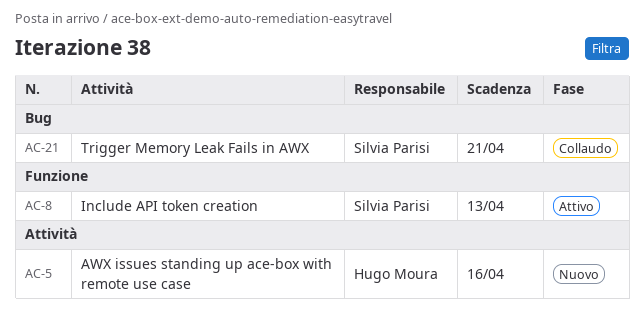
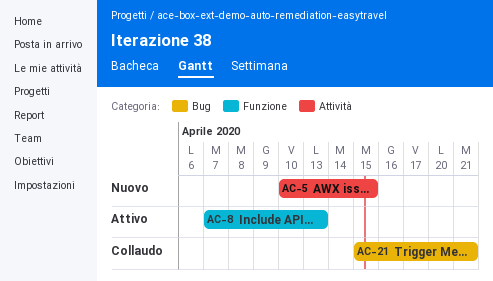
AC-5, due: Apr 16 -> Apr 15

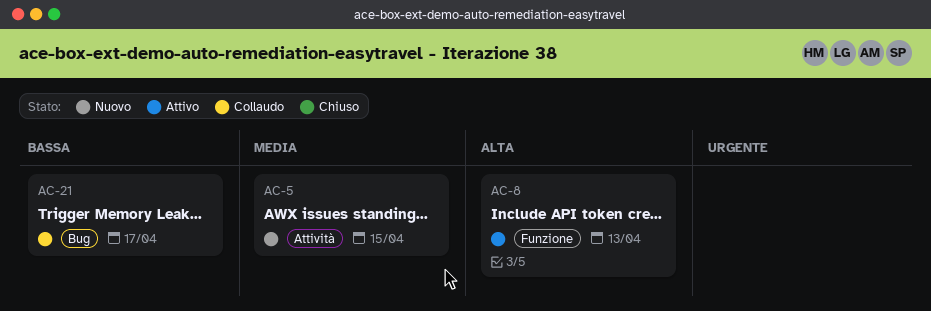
AC-21, due: Apr 21 -> Apr 17

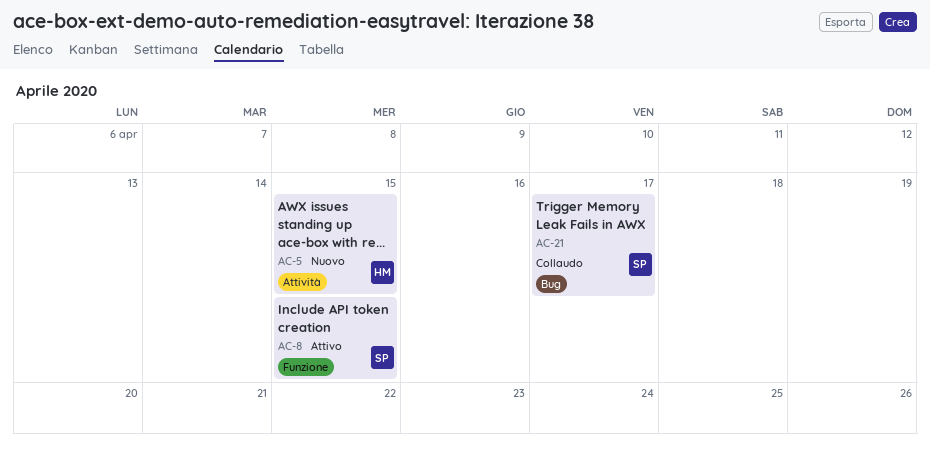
AC-8, due: Apr 13 -> Apr 15

